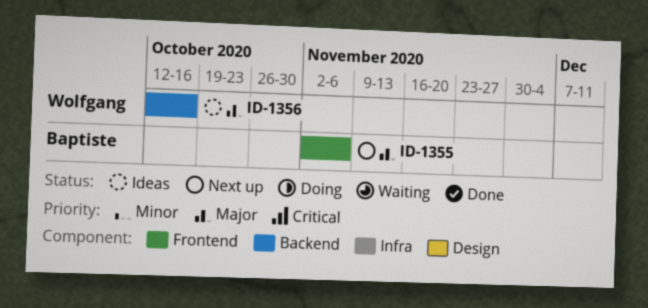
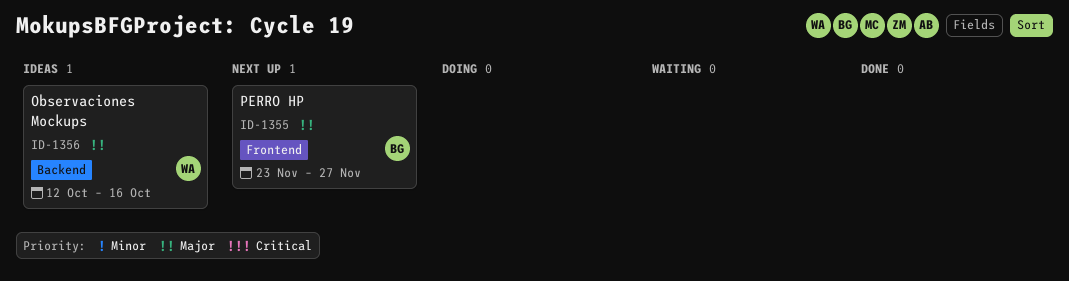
ID-1355, start: Nov 2 -> Nov 23
ID-1355, due: Nov 6 -> Nov 27

